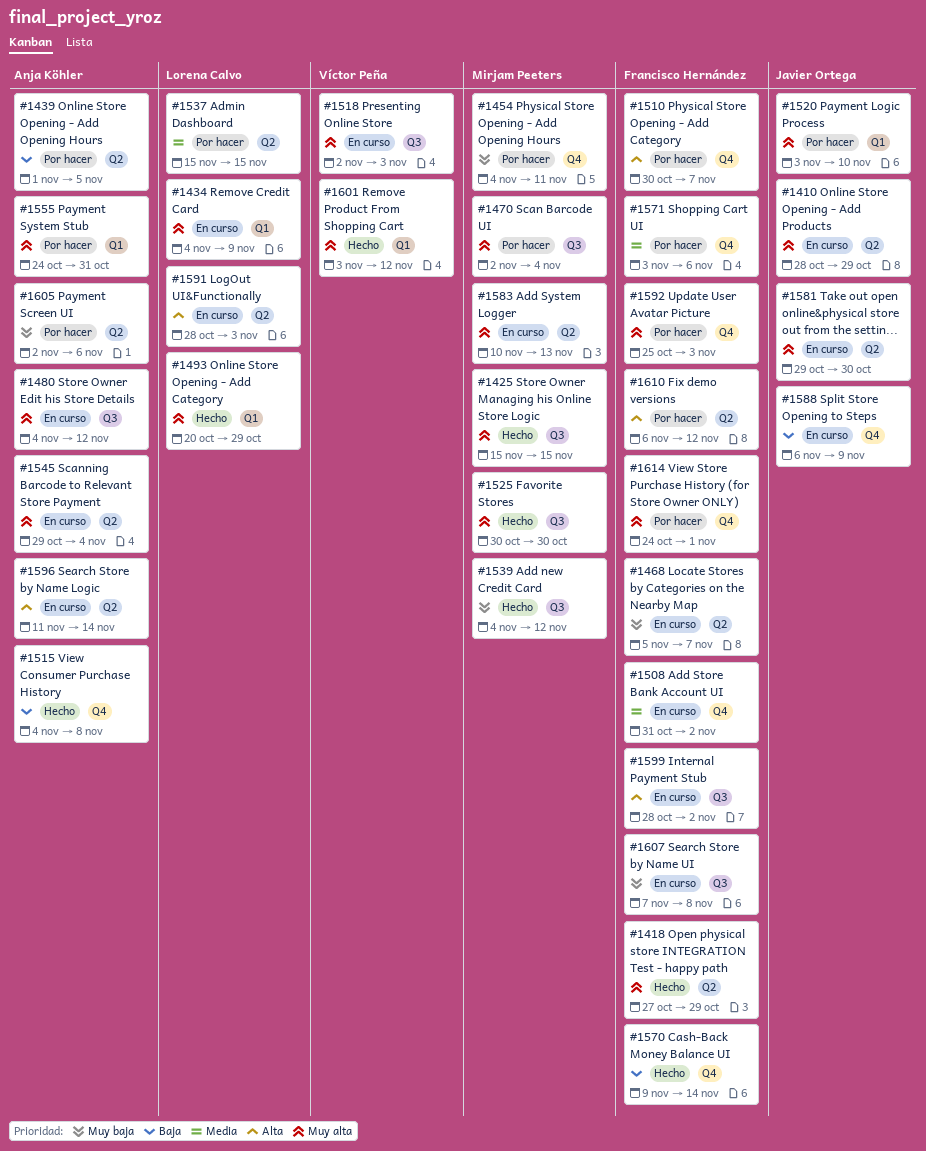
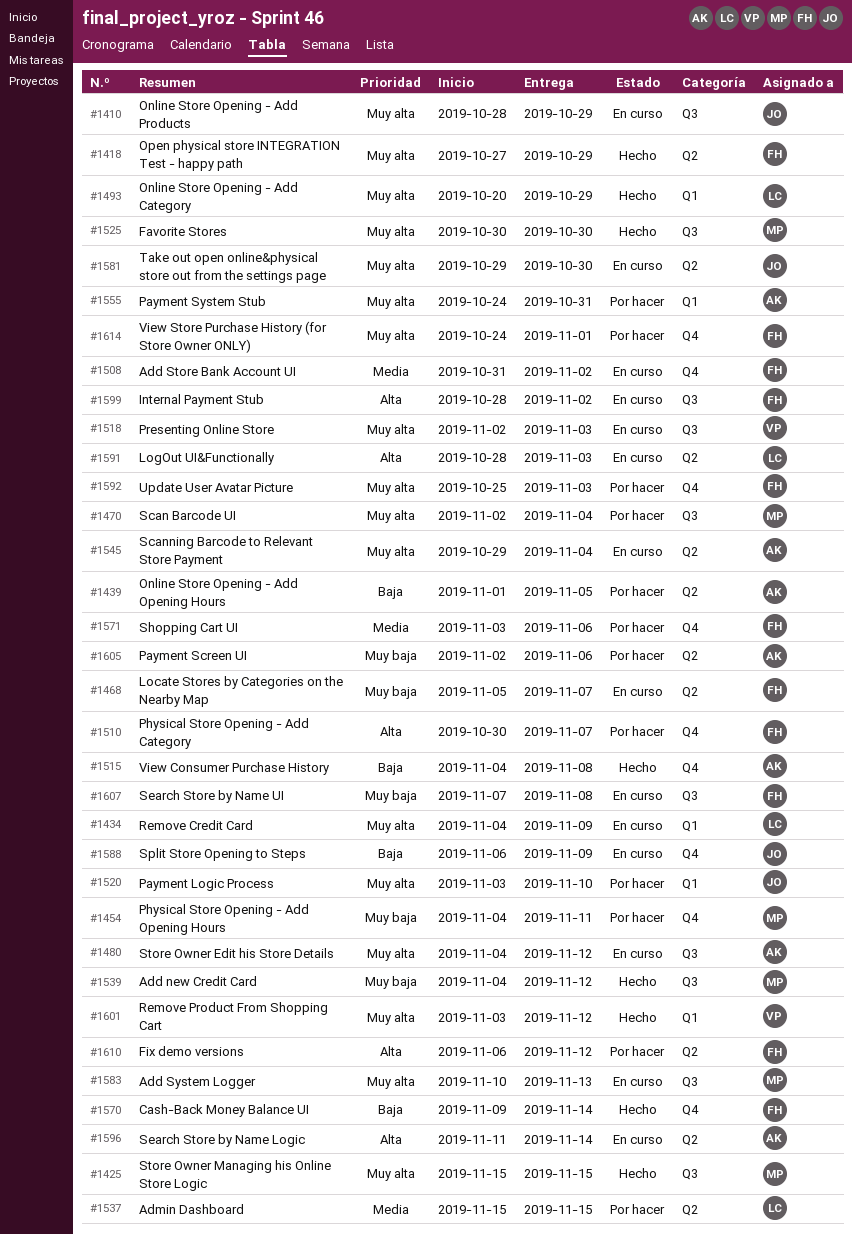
#1410, label: Q2 -> Q3
#1583, label: Q2 -> Q3

